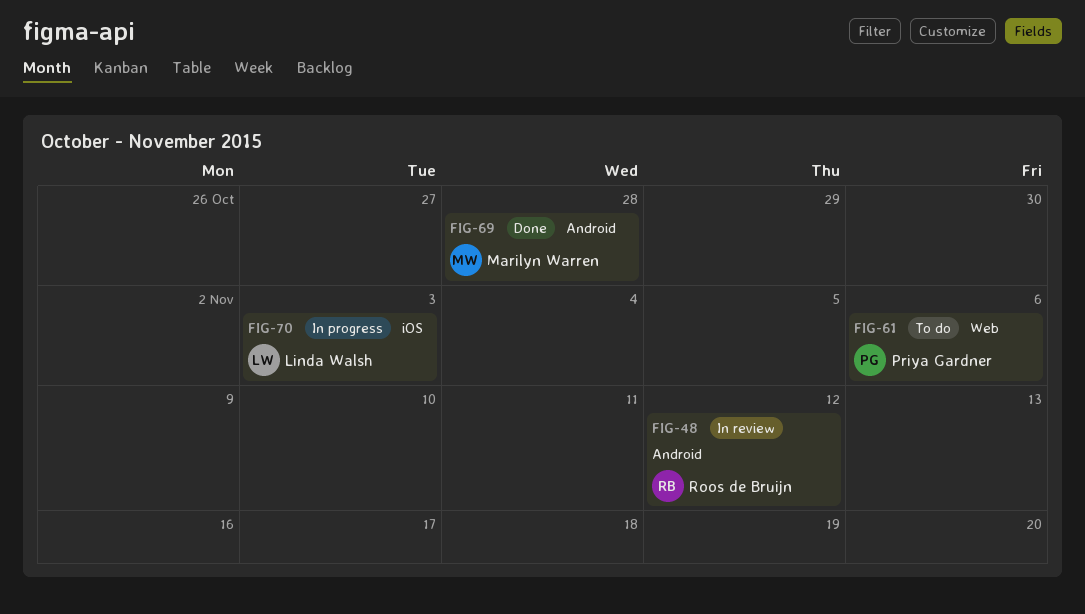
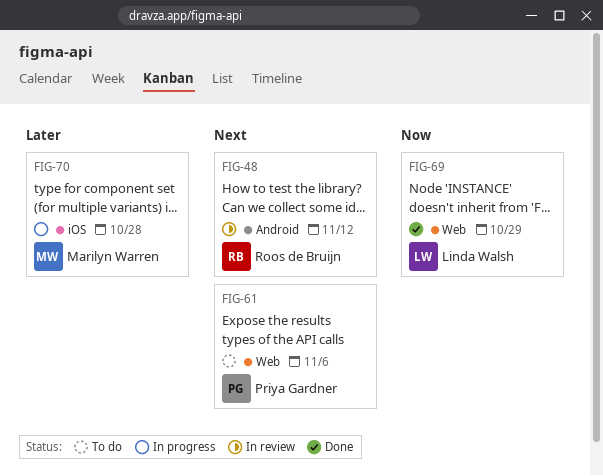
FIG-69, owner: Marilyn Warren -> Linda Walsh
FIG-69, label: Android -> Web
FIG-69, due: Oct 28 -> Oct 29
FIG-70, owner: Linda Walsh -> Marilyn Warren
FIG-70, due: Nov 3 -> Oct 28

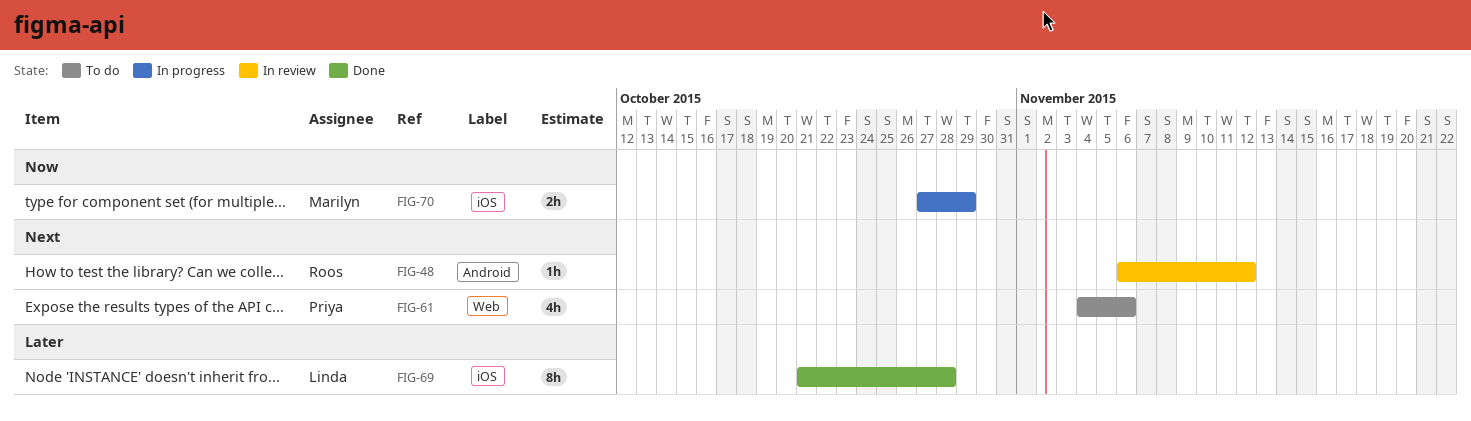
FIG-69, priority: Now -> Later
FIG-69, label: Web -> iOS
FIG-69, due: Oct 29 -> Oct 28
FIG-70, priority: Later -> Now
FIG-70, due: Oct 28 -> Oct 29

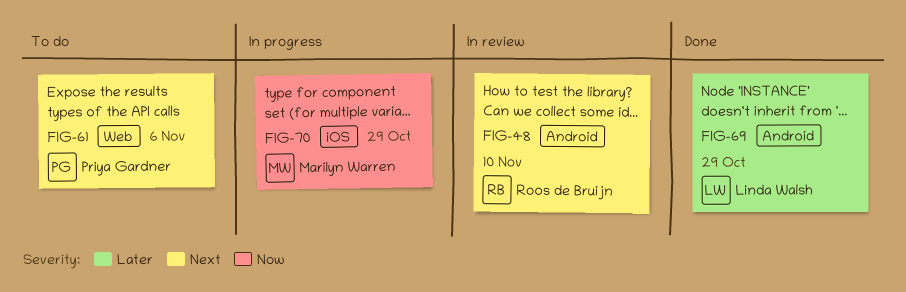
FIG-48, due: Nov 12 -> Nov 10
FIG-69, label: iOS -> Android
FIG-69, due: Oct 28 -> Oct 29

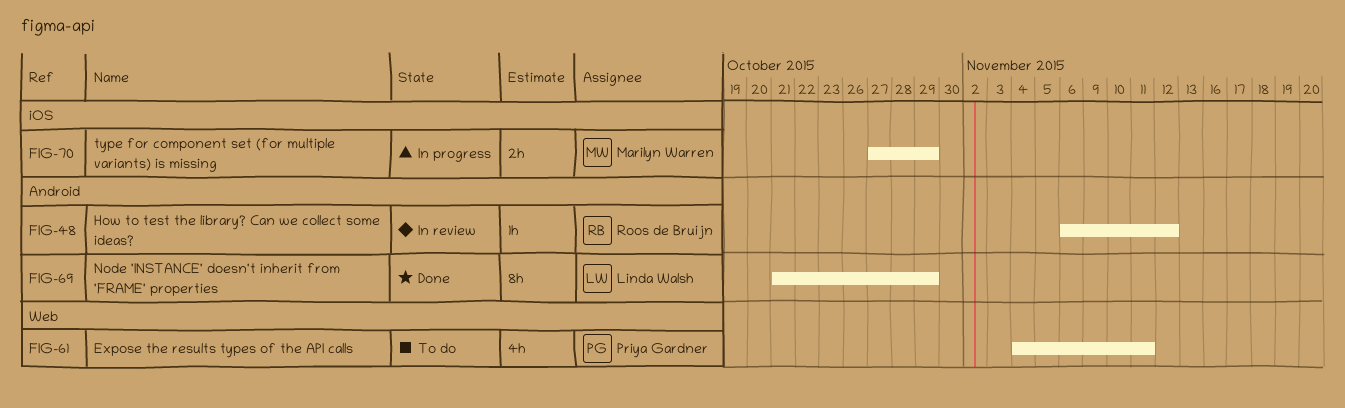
FIG-48, due: Nov 10 -> Nov 12
FIG-61, due: Nov 6 -> Nov 11

